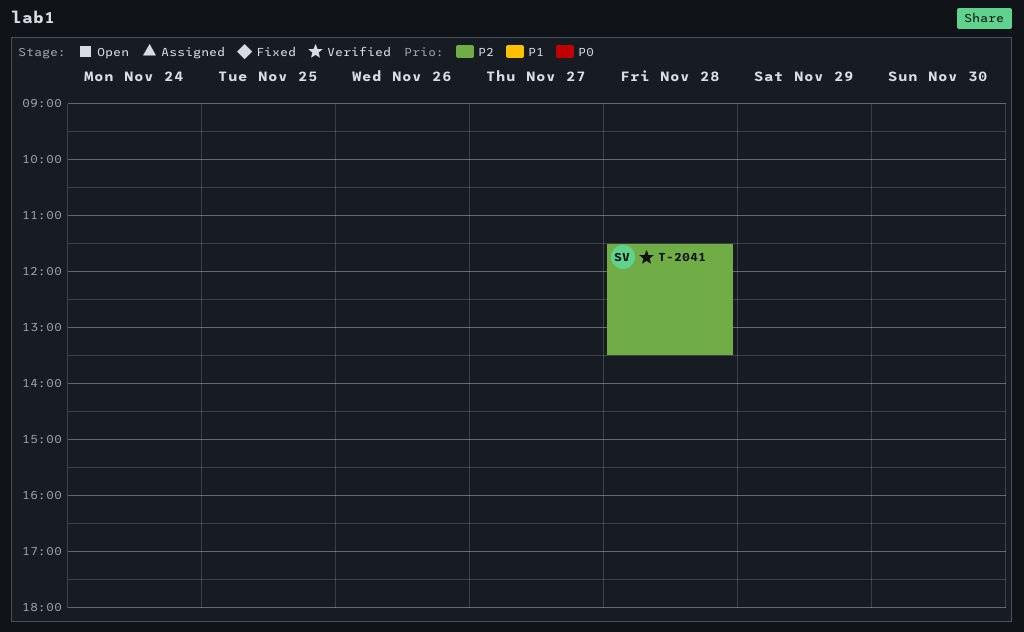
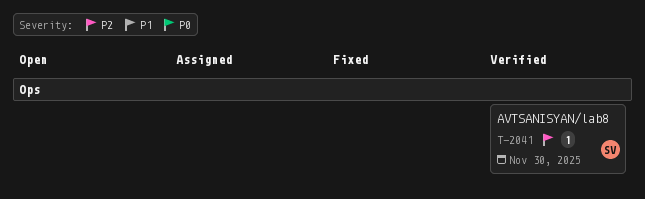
T-2041, day: Nov 28 -> Nov 30

